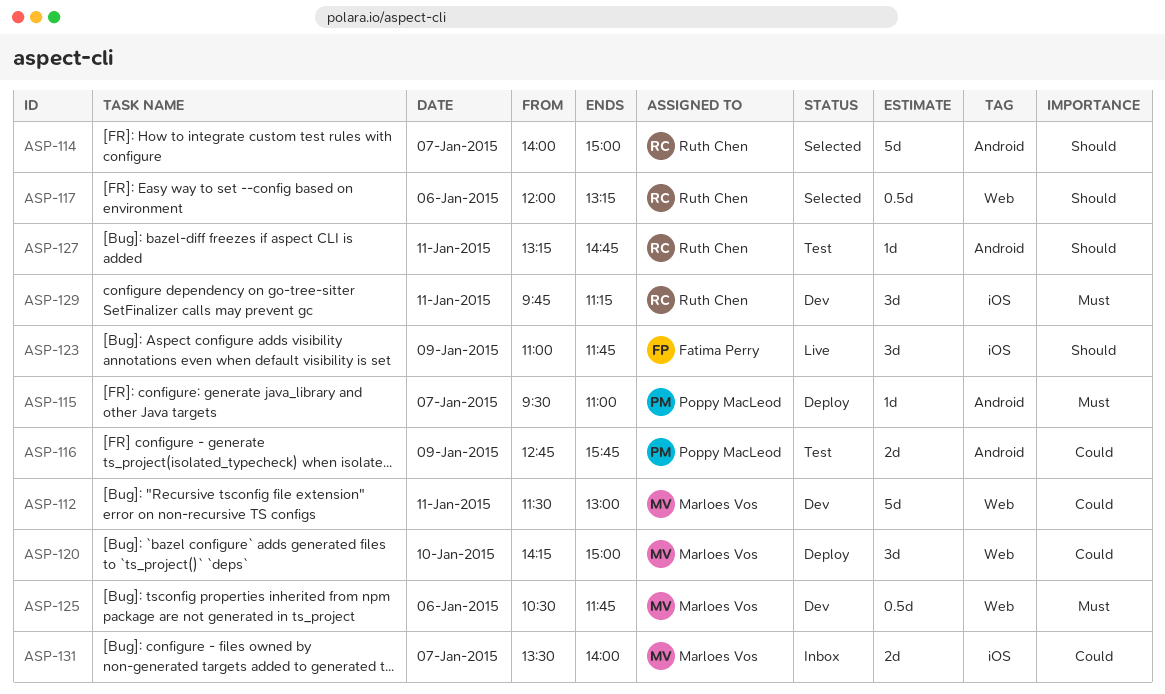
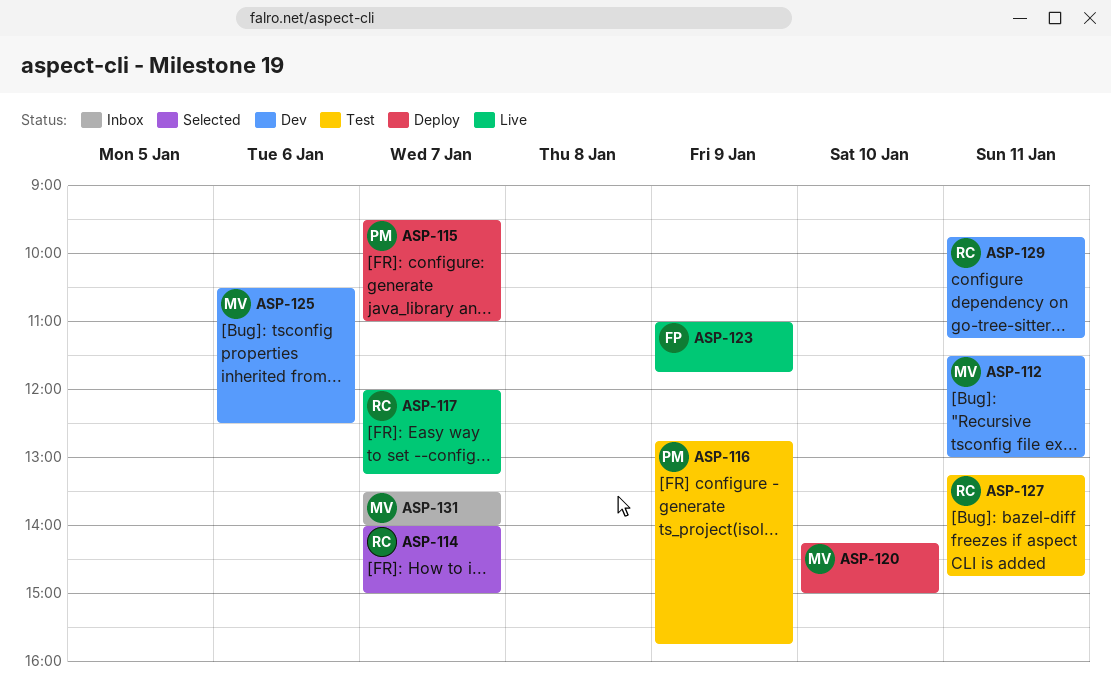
ASP-117, status: Selected -> Live
ASP-117, day: Jan 6 -> Jan 7
ASP-125, ends: 11:45 -> 12:30

